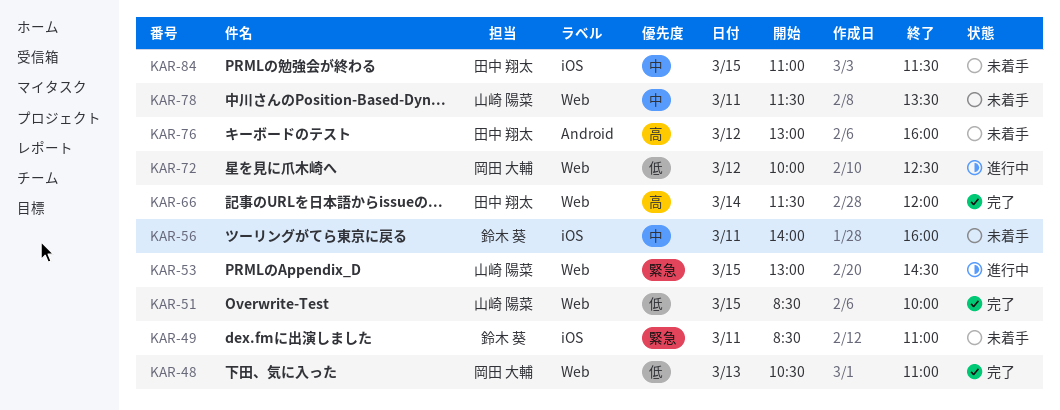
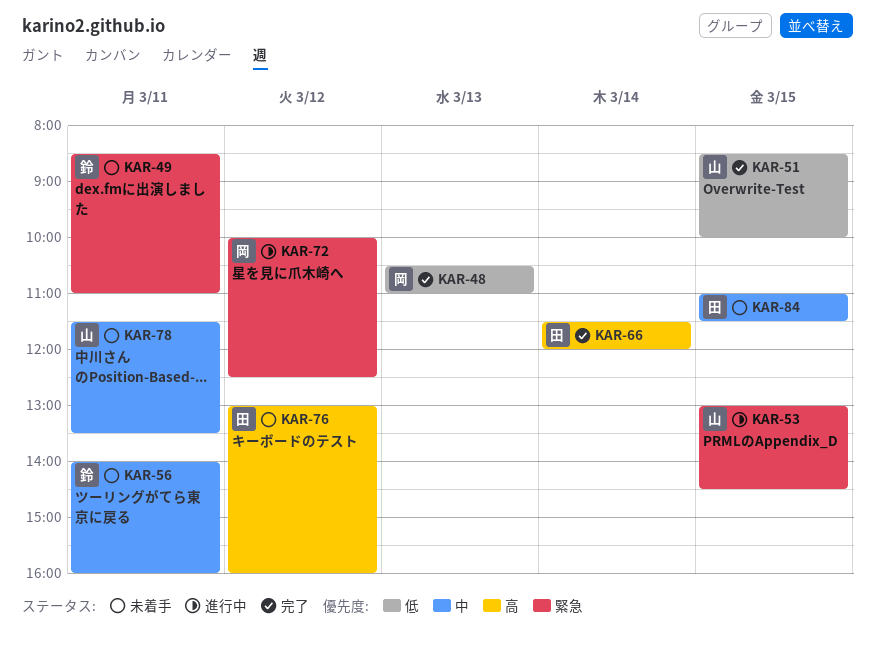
KAR-72, priority: 低 -> 緊急

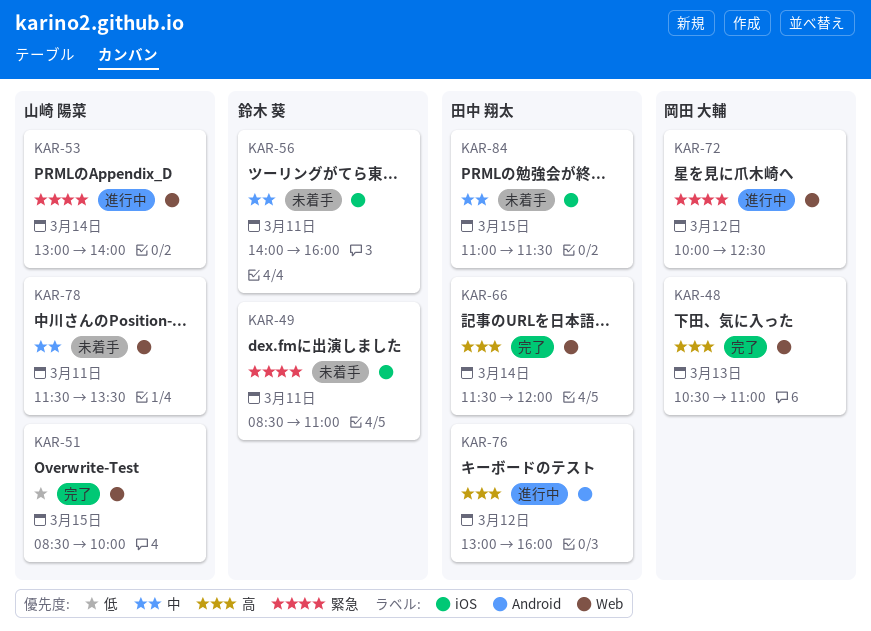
KAR-48, priority: 低 -> 高
KAR-53, day: Mar 15 -> Mar 14
KAR-53, ends: 14:30 -> 14:00
KAR-76, status: 未着手 -> 進行中

